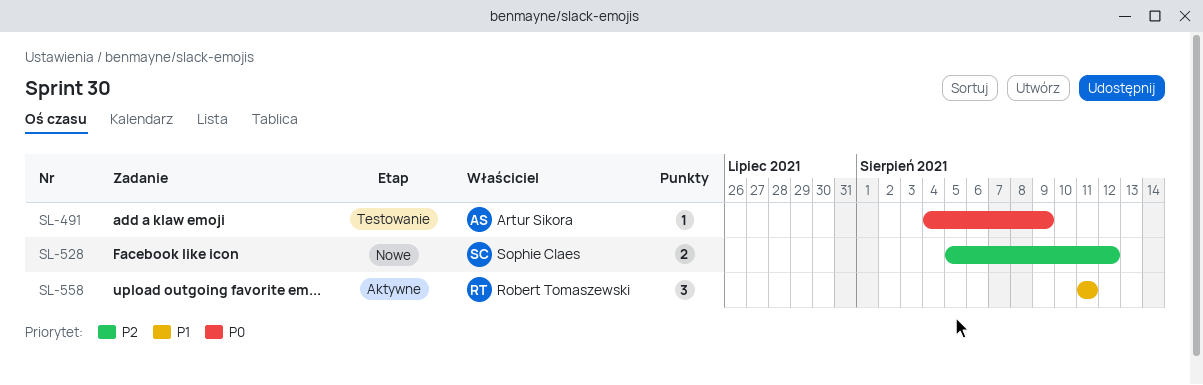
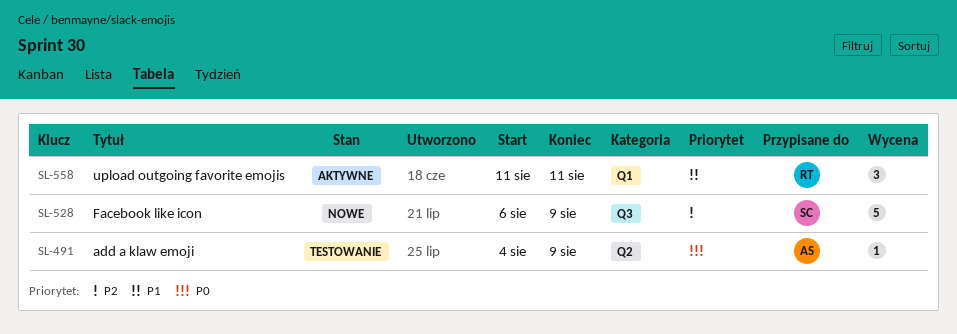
SL-528, estimate: 2 -> 5
SL-528, start: Aug 5 -> Aug 6
SL-528, due: Aug 12 -> Aug 9

